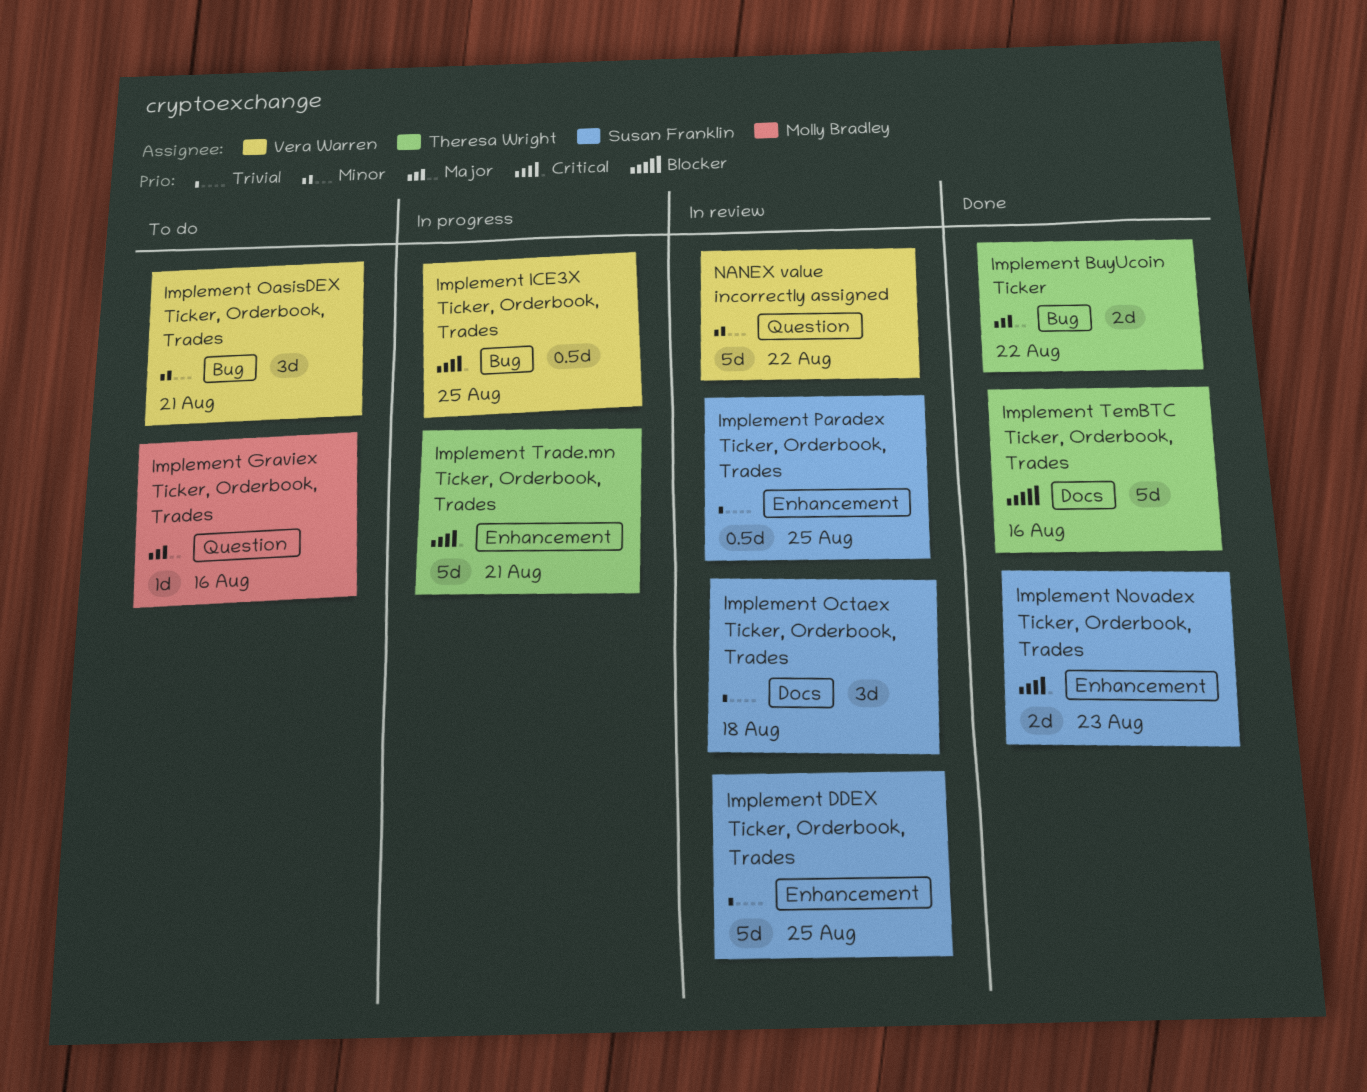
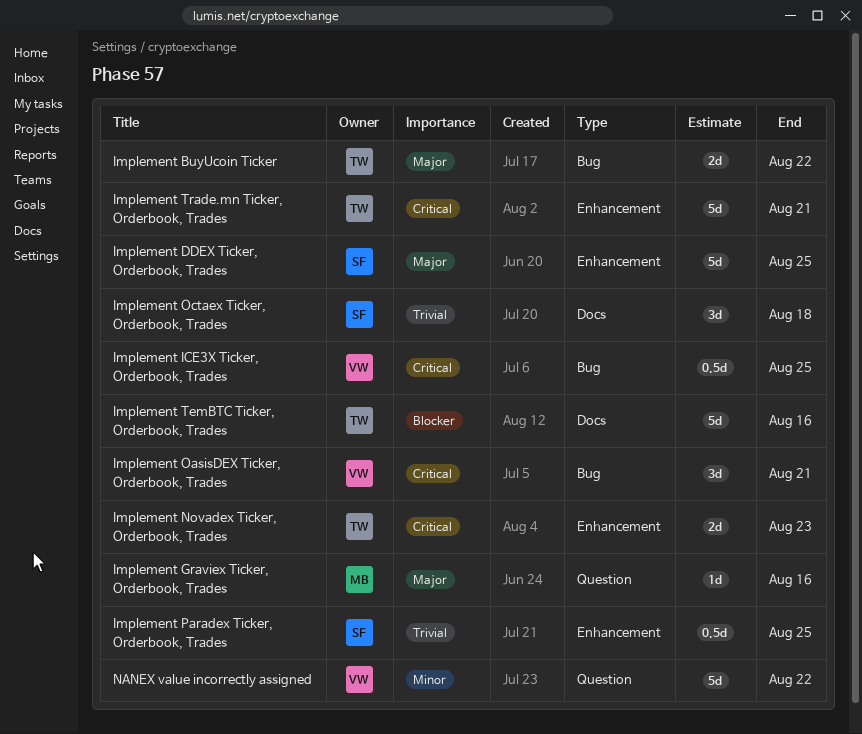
Implement DDEX Ticker, Orderbook, Trades, priority: Trivial -> Major
Implement Novadex Ticker, Orderbook, Trades, owner: Susan Franklin -> Theresa Wright
Implement OasisDEX Ticker, Orderbook, Trades, priority: Minor -> Critical

